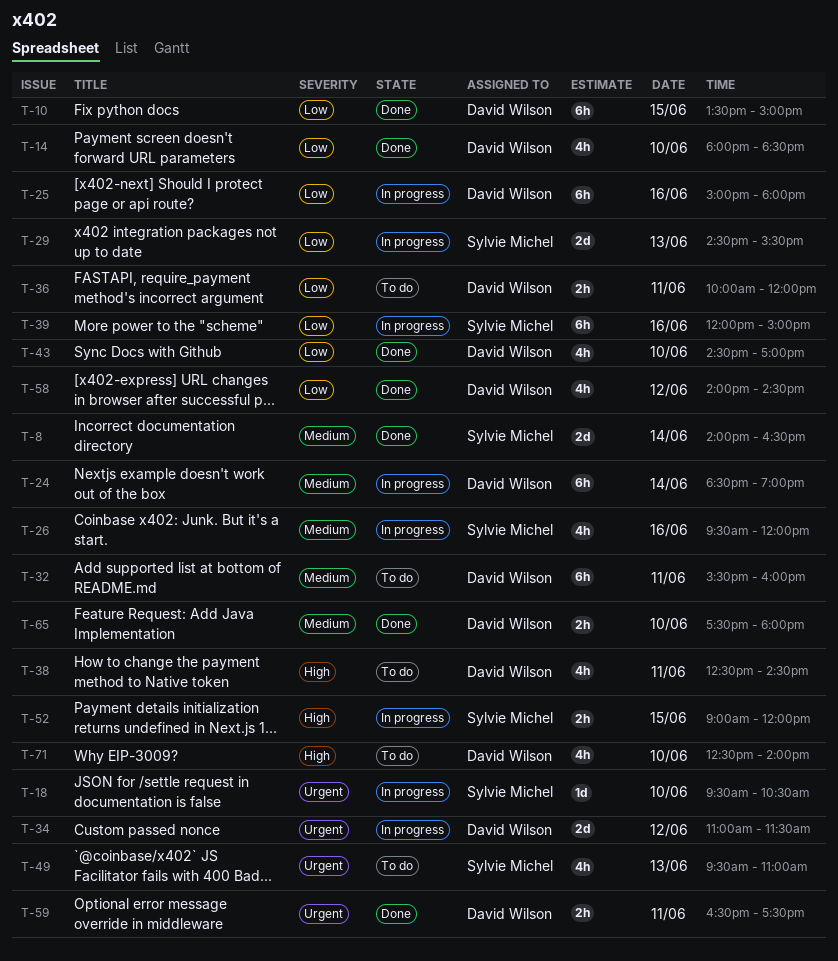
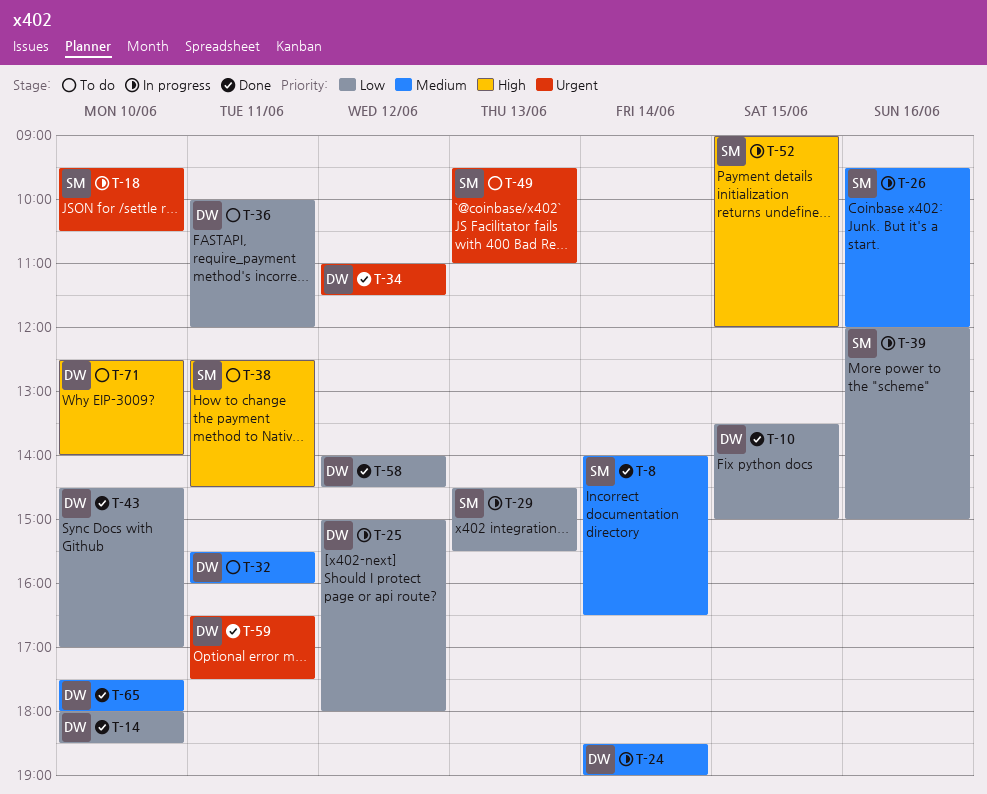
T-25, day: Jun 16 -> Jun 12
T-34, status: In progress -> Done
T-38, owner: David Wilson -> Sylvie Michel

